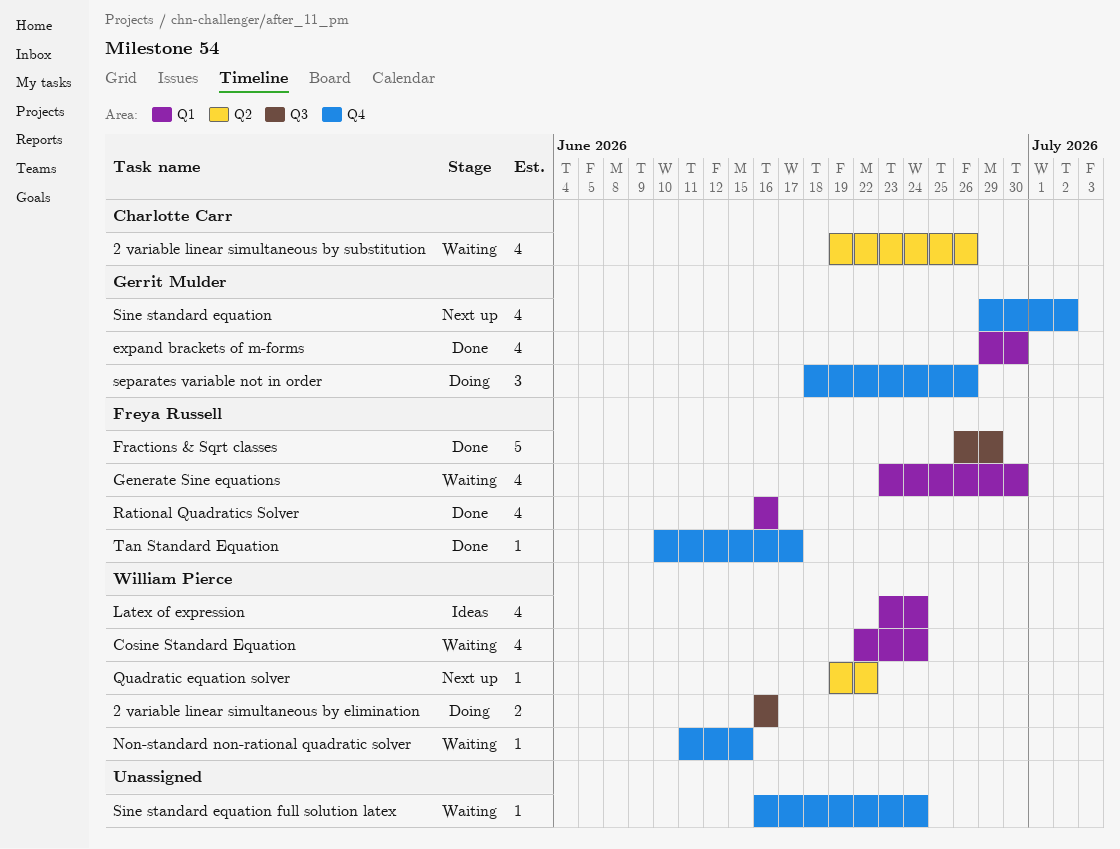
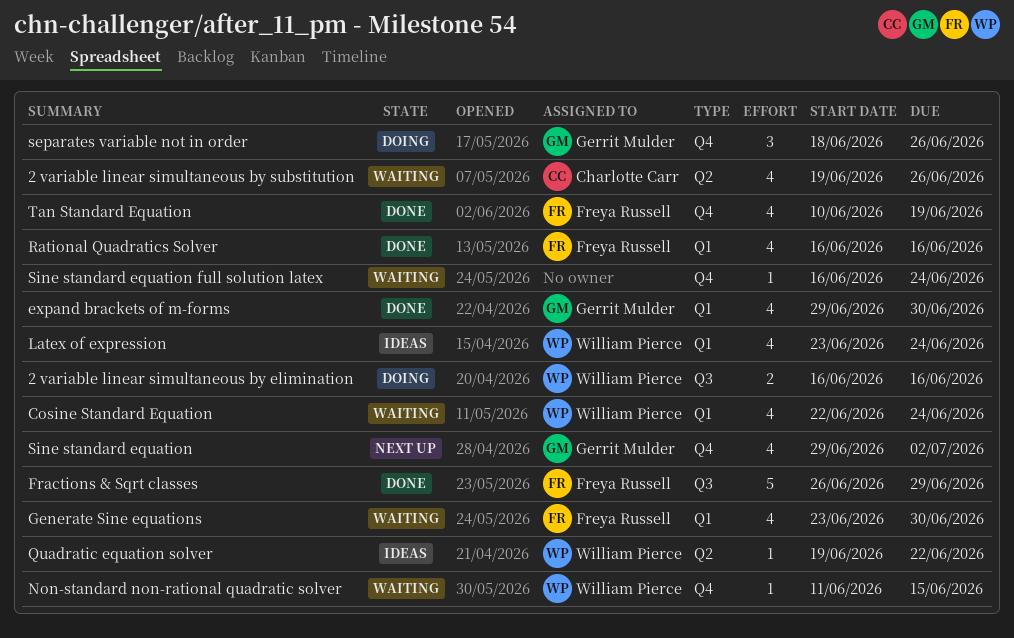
Quadratic equation solver, status: Next up -> Ideas
Tan Standard Equation, estimate: 1 -> 4
Tan Standard Equation, due: Jun 17 -> Jun 19

